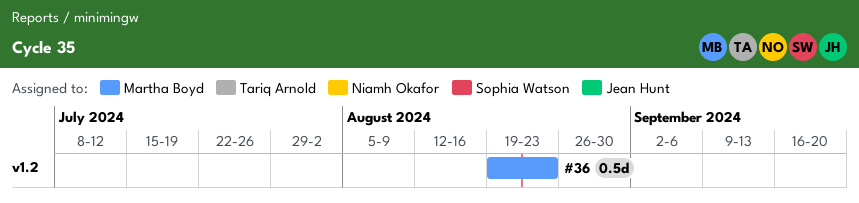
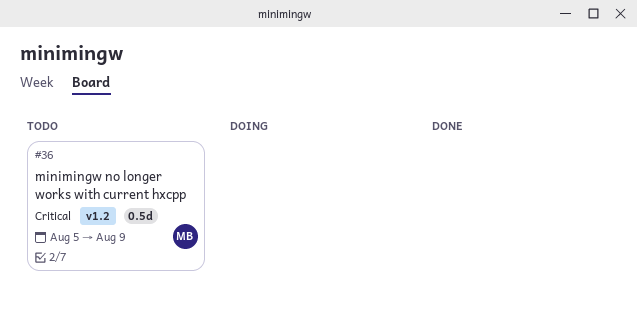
#36, start: Aug 19 -> Aug 5
#36, due: Aug 23 -> Aug 9

